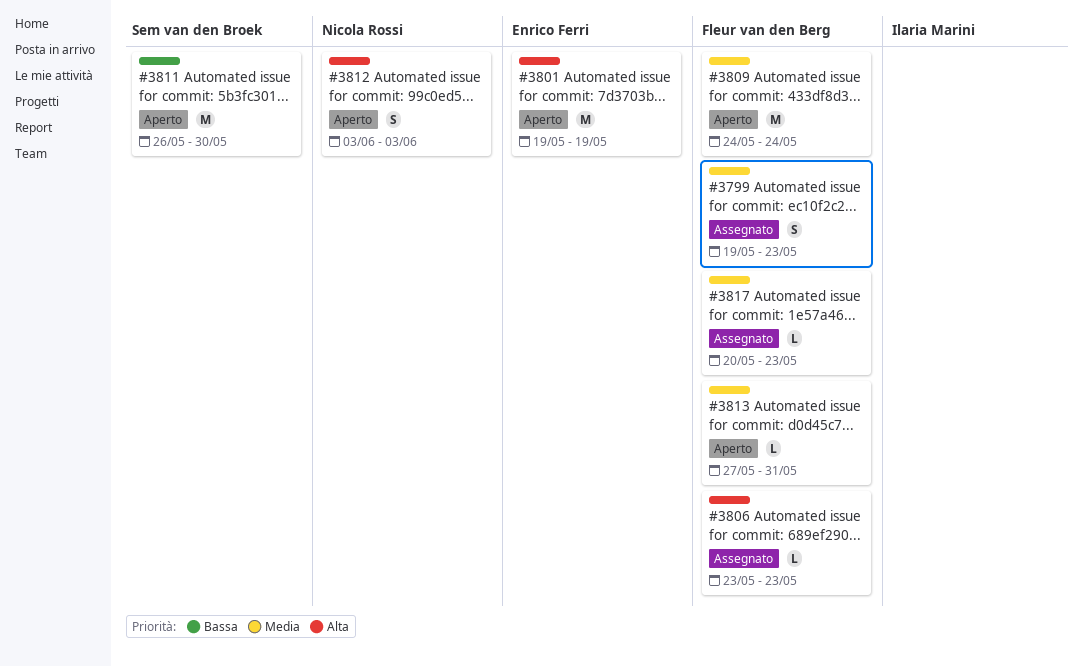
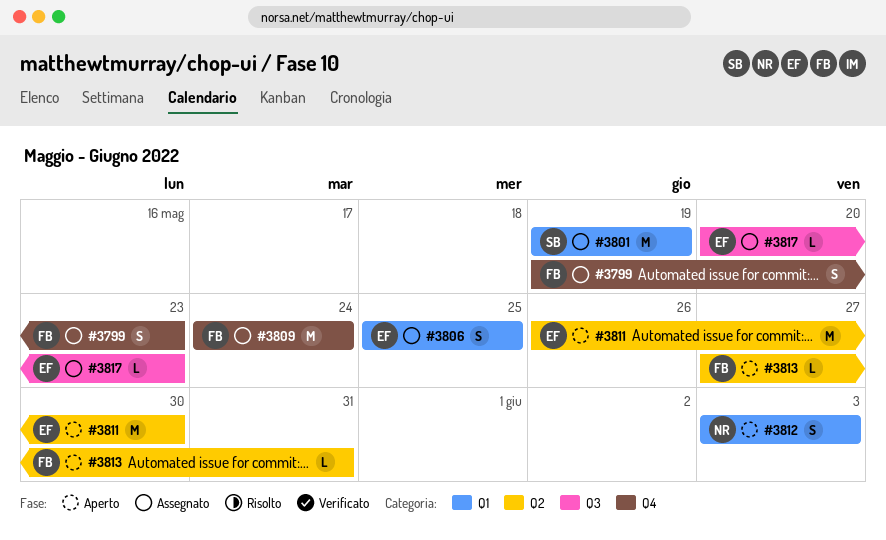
#3801, status: Aperto -> Assegnato
#3801, owner: Enrico Ferri -> Sem van den Broek
#3806, owner: Fleur van den Berg -> Enrico Ferri
#3806, estimate: L -> S
#3806, start: May 23 -> May 25
#3806, due: May 23 -> May 25
#3809, status: Aperto -> Assegnato
#3811, owner: Sem van den Broek -> Enrico Ferri
#3817, owner: Fleur van den Berg -> Enrico Ferri

